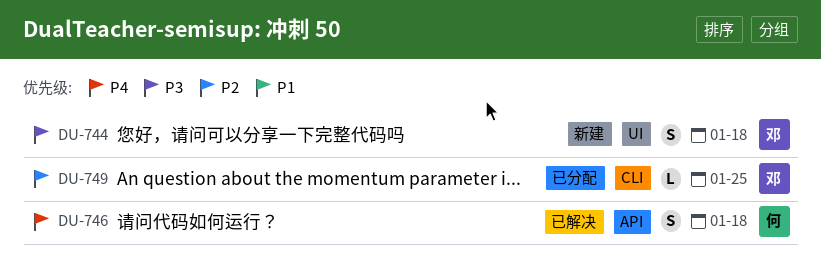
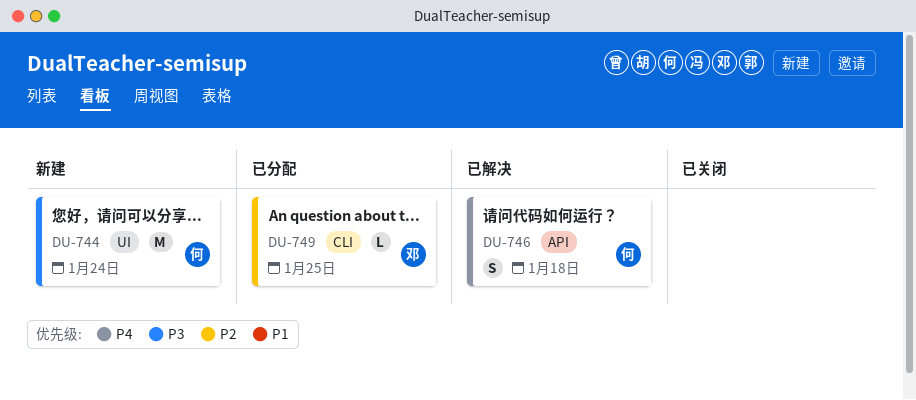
DU-744, owner: 邓 -> 何
DU-744, estimate: S -> M
DU-744, due: Jan 18 -> Jan 24

